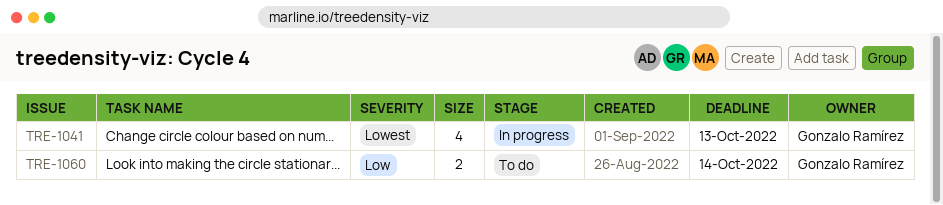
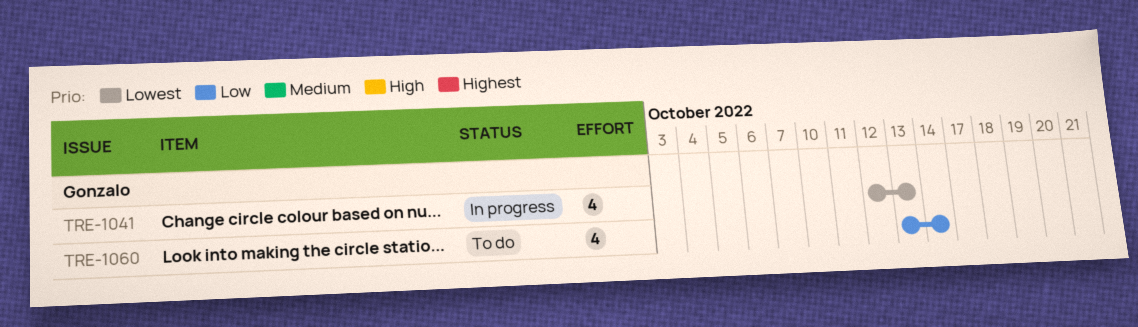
TRE-1060, estimate: 2 -> 4

